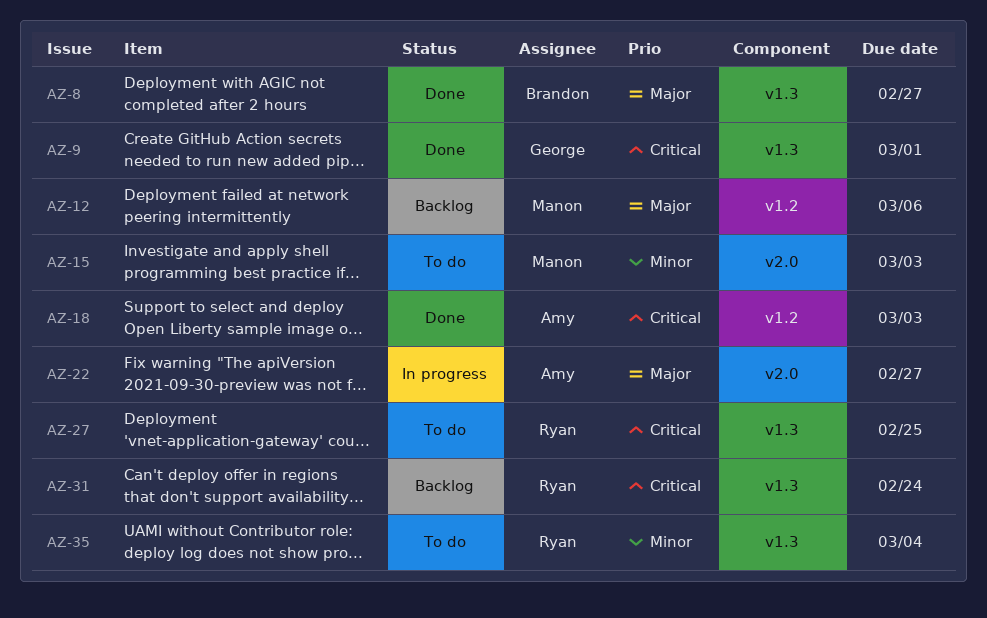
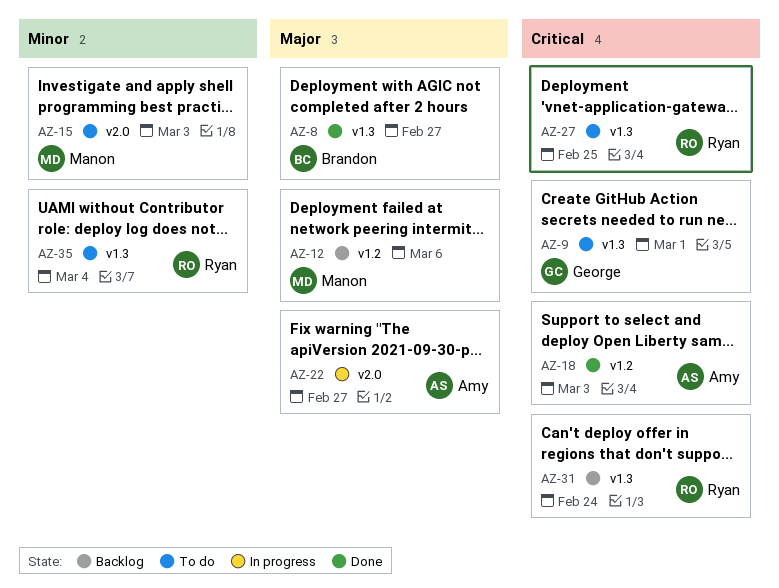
AZ-9, status: Done -> To do

